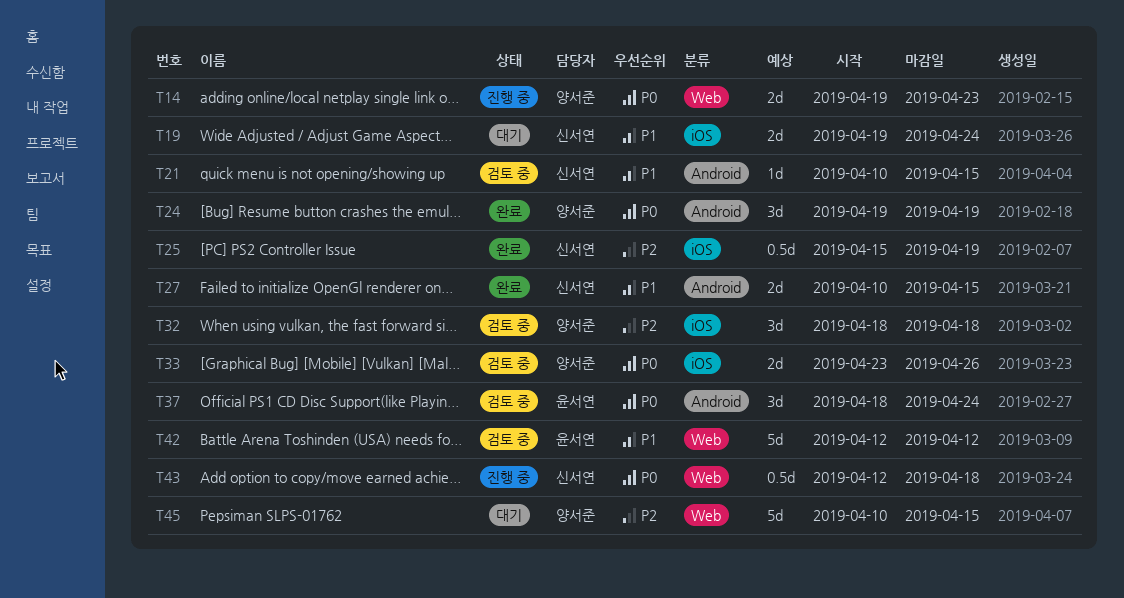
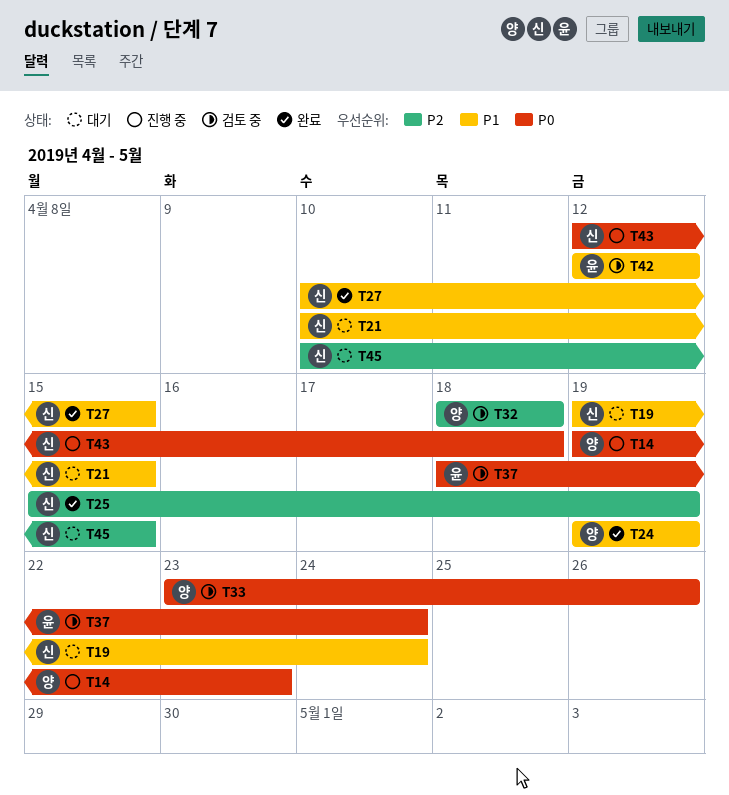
T21, status: 검토 중 -> 대기
T24, priority: P0 -> P1
T45, owner: 양서준 -> 신서연

